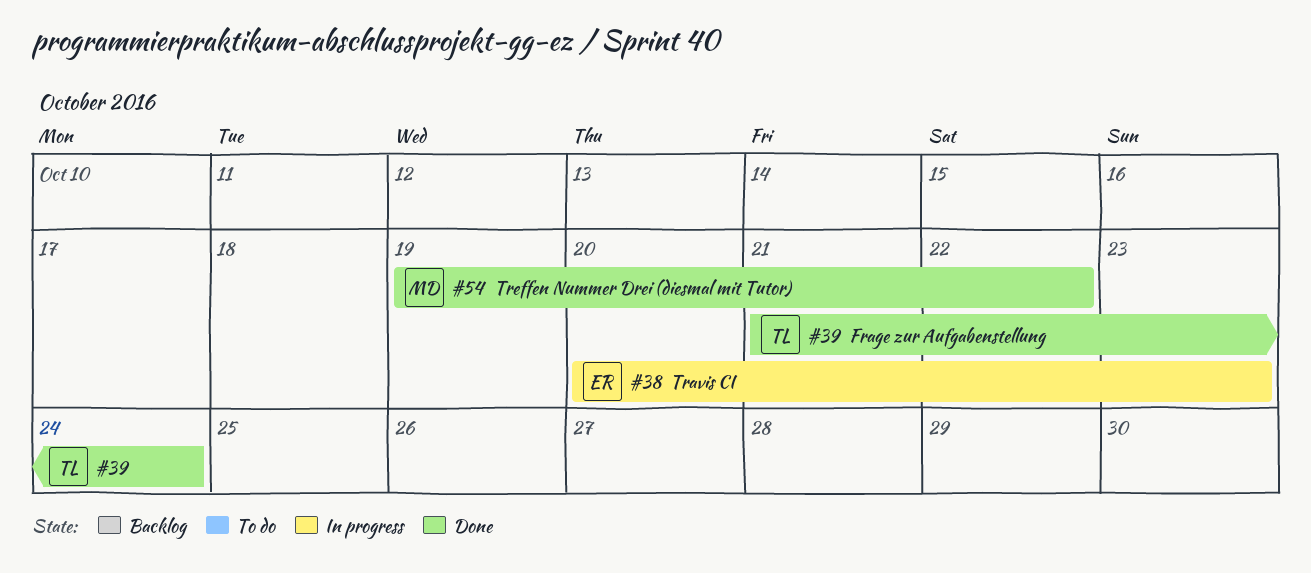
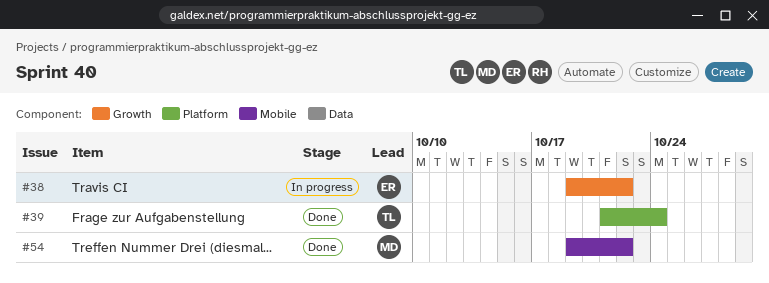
#38, start: Oct 20 -> Oct 19
#38, due: Oct 23 -> Oct 22

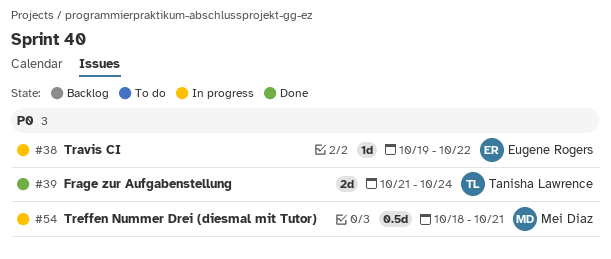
#54, status: Done -> In progress
#54, start: Oct 19 -> Oct 18
#54, due: Oct 22 -> Oct 21

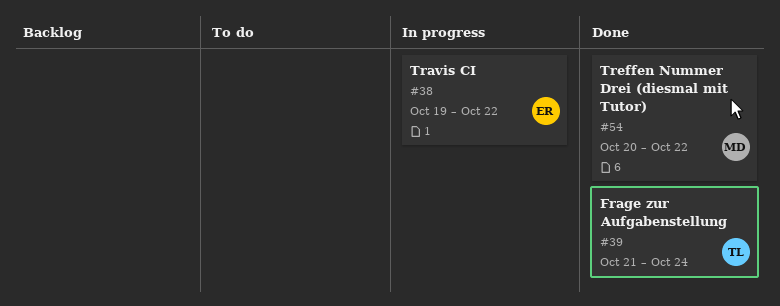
#54, status: In progress -> Done
#54, start: Oct 18 -> Oct 20
#54, due: Oct 21 -> Oct 22

